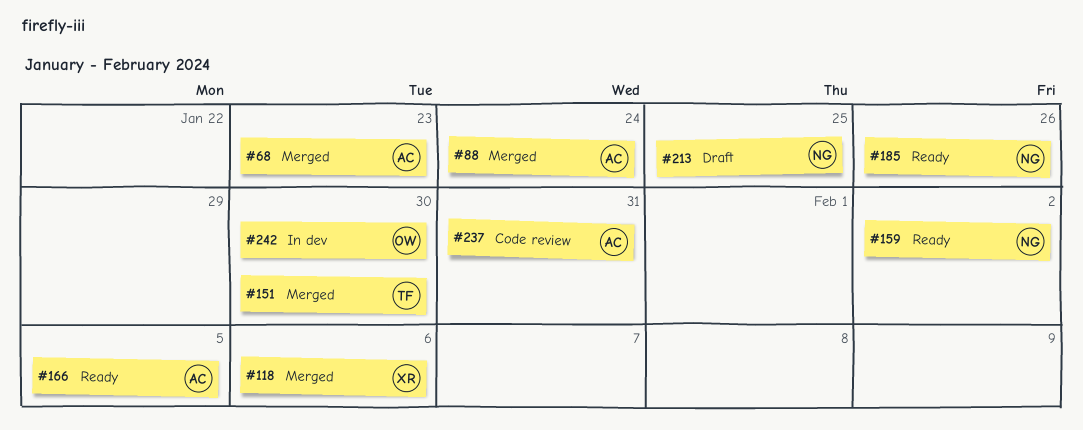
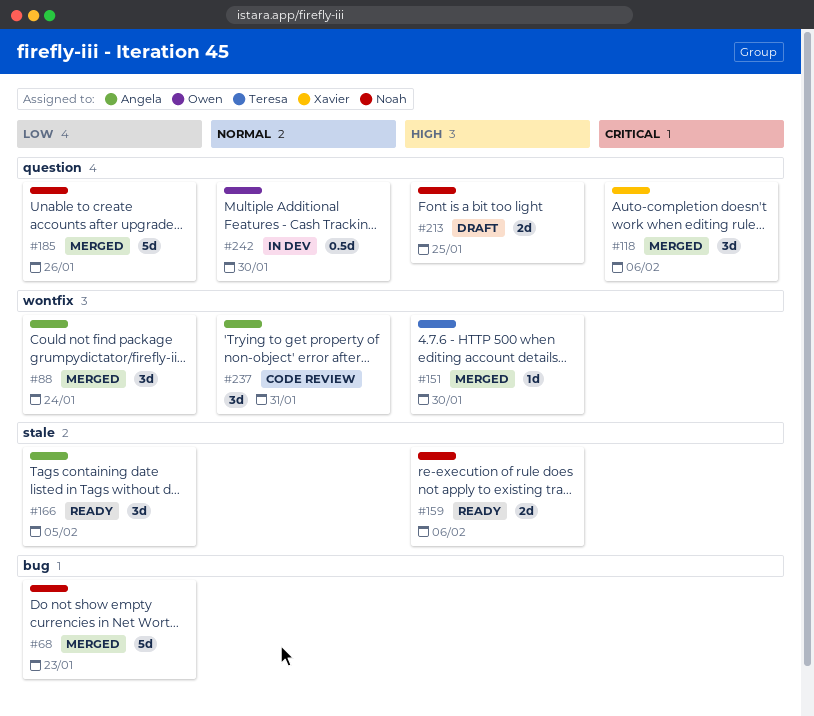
#68, owner: Angela -> Noah
#159, due: Feb 2 -> Feb 6
#185, status: Ready -> Merged

